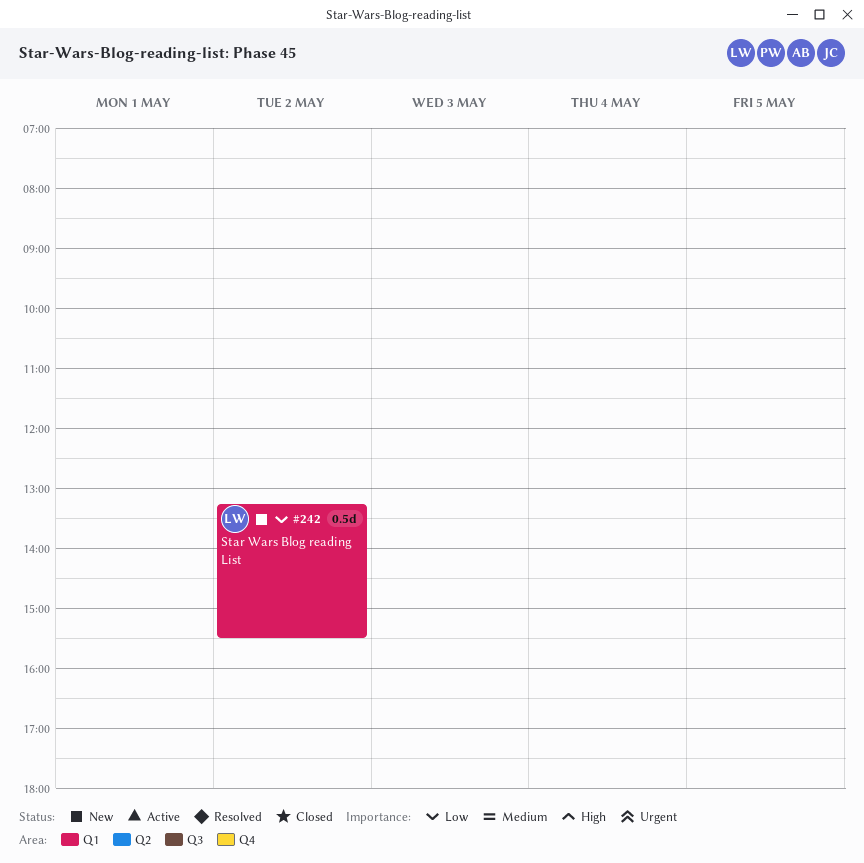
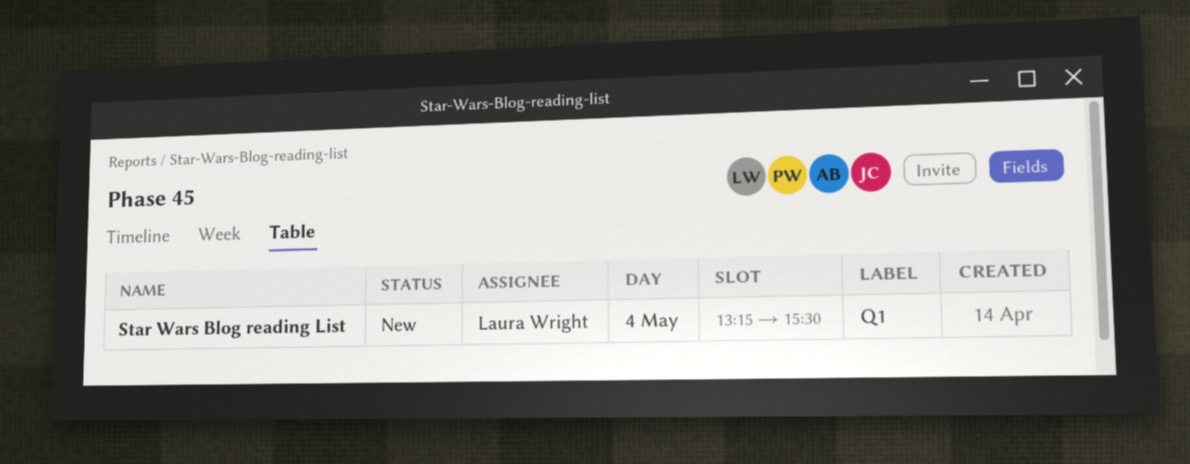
Star Wars Blog reading List, day: May 2 -> May 4

